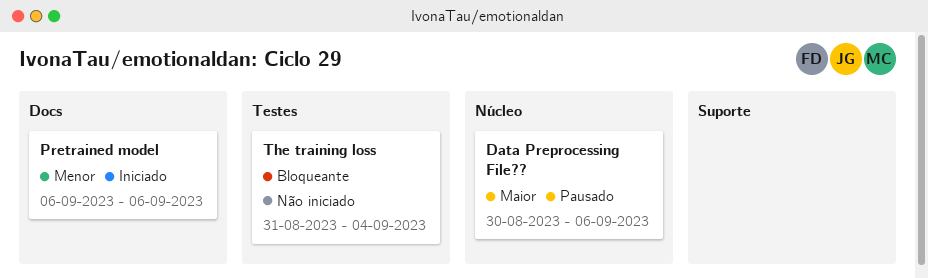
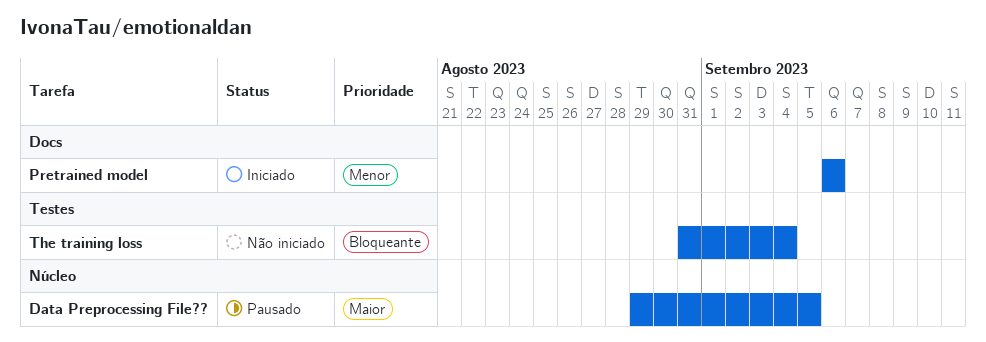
Data Preprocessing File??, start: Aug 30 -> Aug 29
Data Preprocessing File??, due: Sep 6 -> Sep 5

